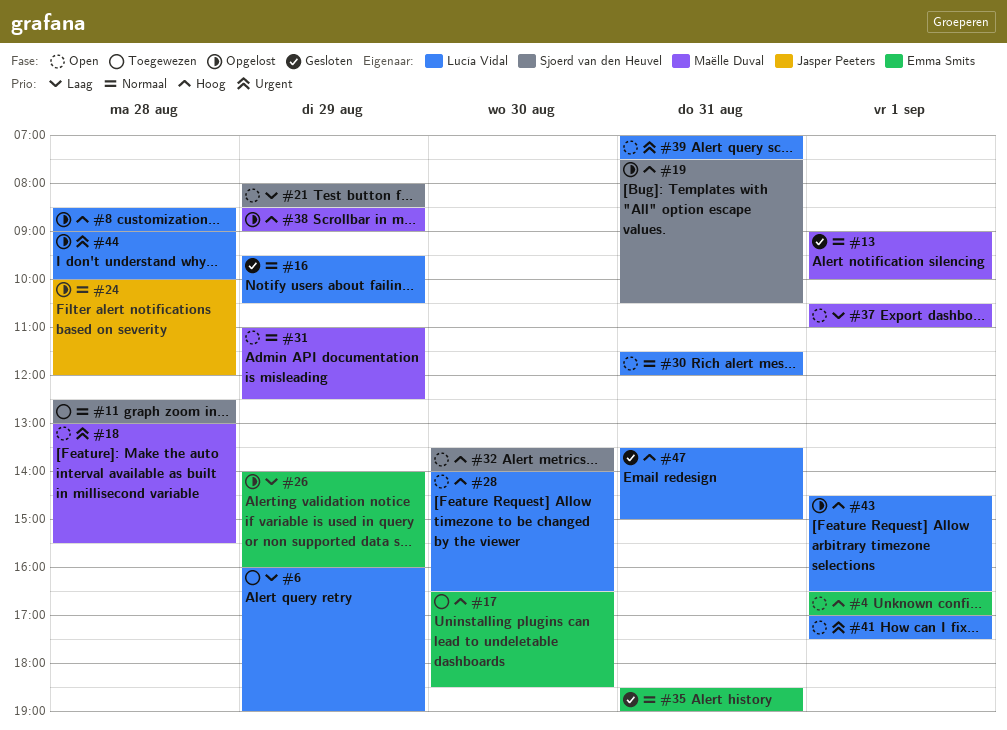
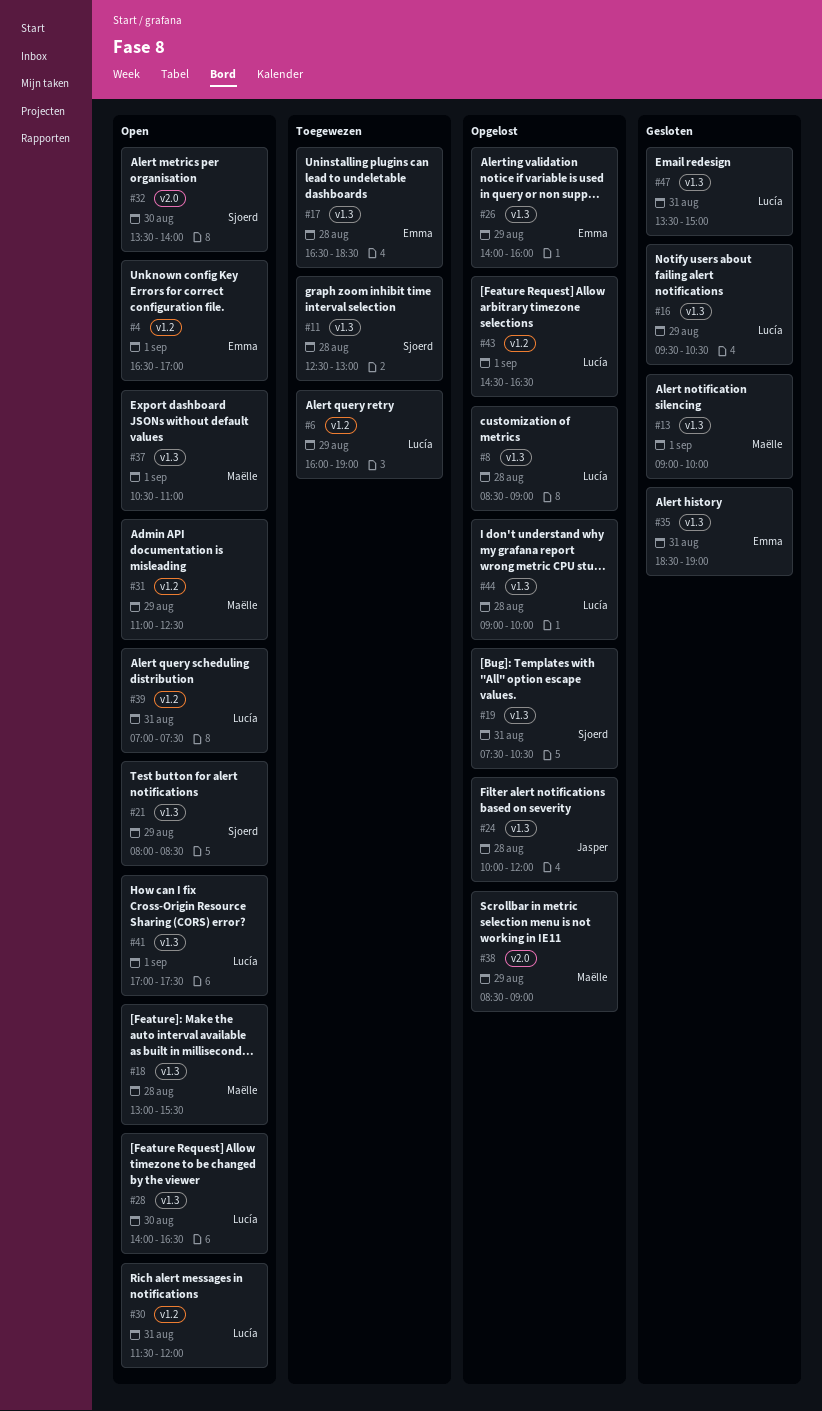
#17, day: Aug 30 -> Aug 28

